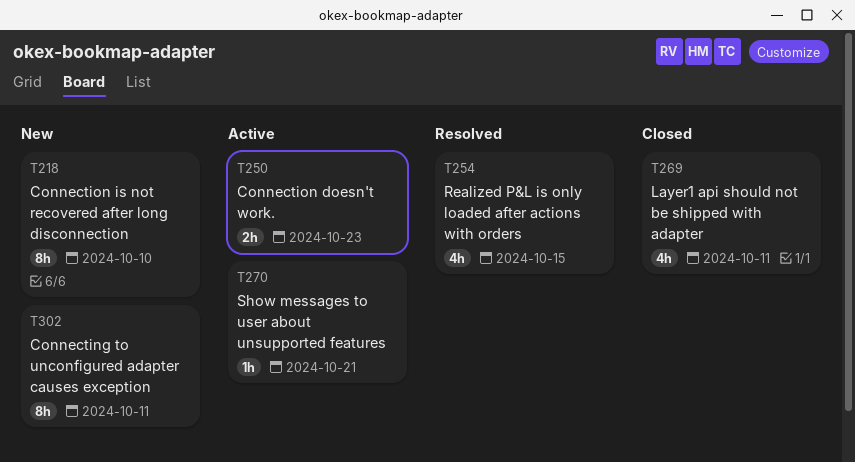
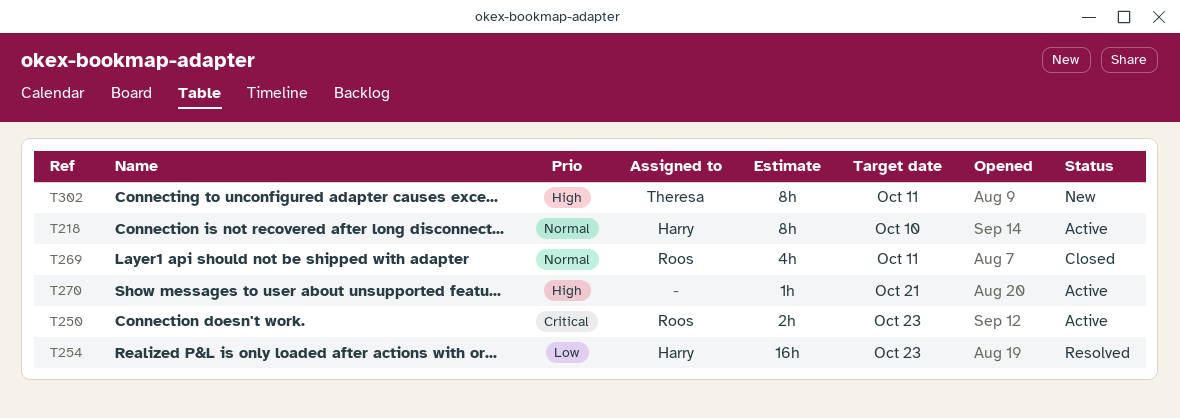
T218, status: New -> Active
T254, estimate: 4h -> 16h
T254, due: Oct 15 -> Oct 23

